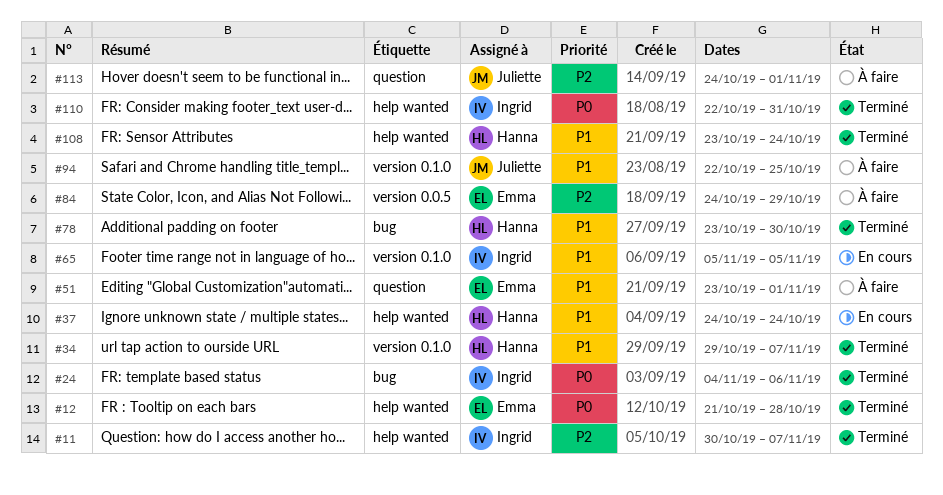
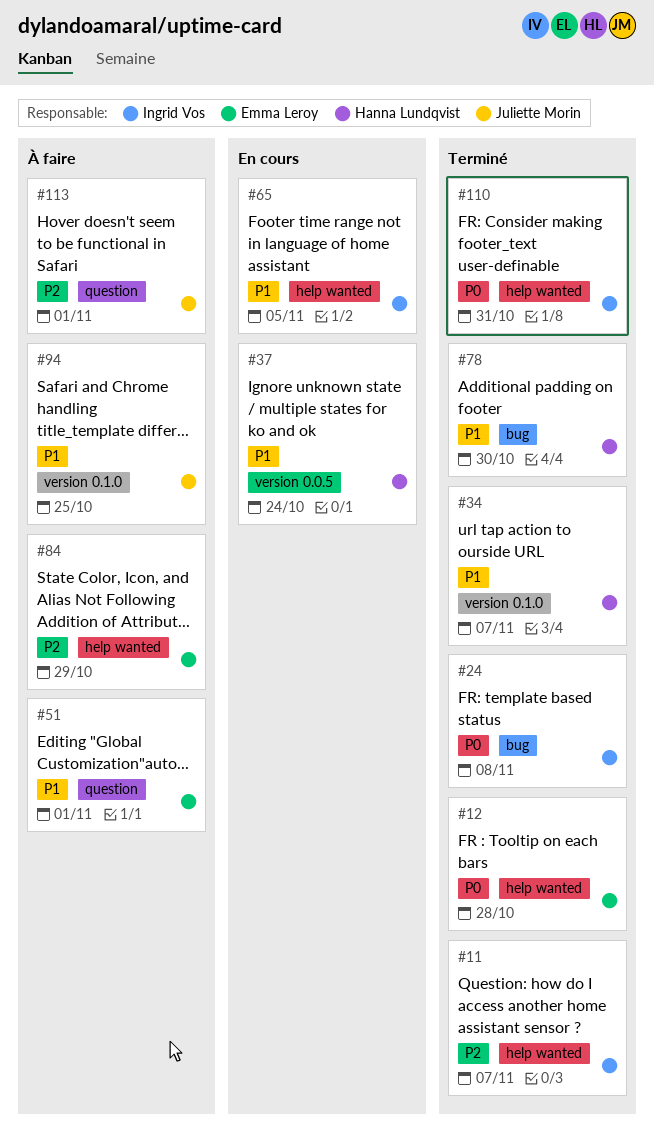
#24, due: Nov 6 -> Nov 8
#37, label: help wanted -> version 0.0.5
#65, label: version 0.1.0 -> help wanted
#84, label: version 0.0.5 -> help wanted
#108: present -> none

